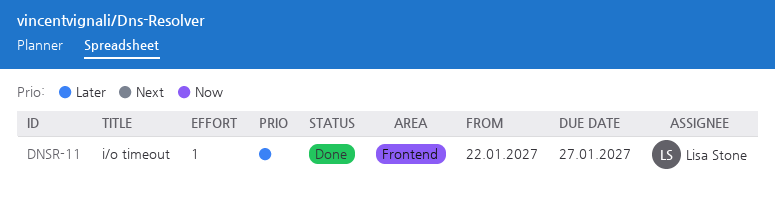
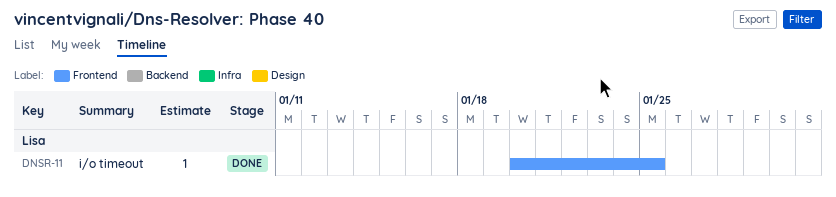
DNSR-11, start: Jan 22 -> Jan 20
DNSR-11, due: Jan 27 -> Jan 25

